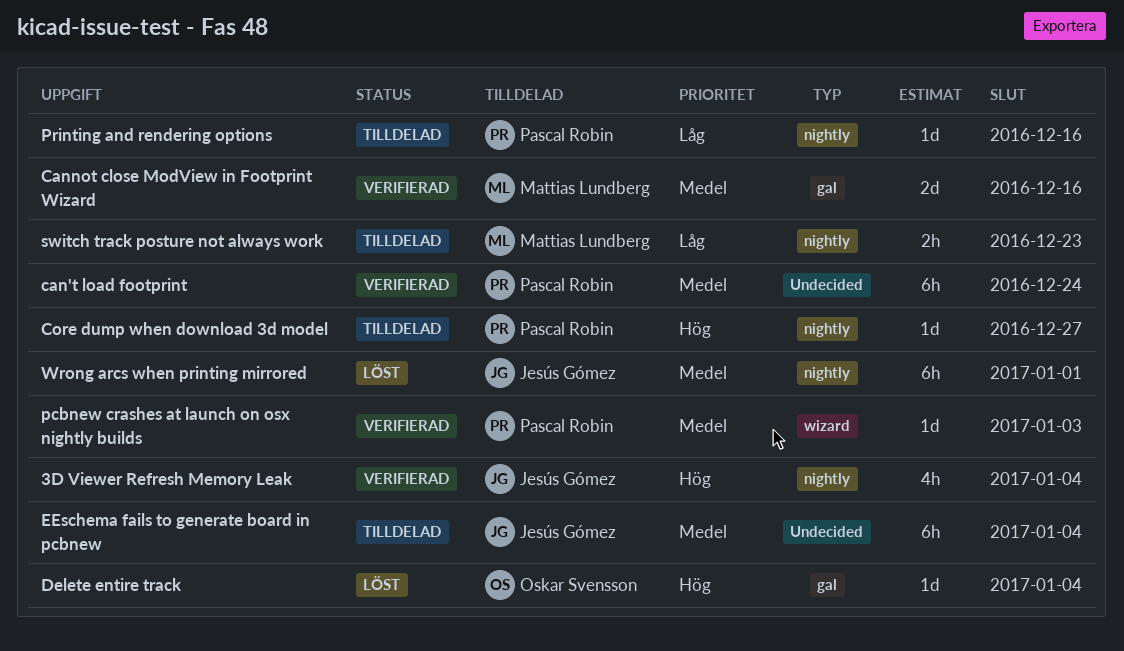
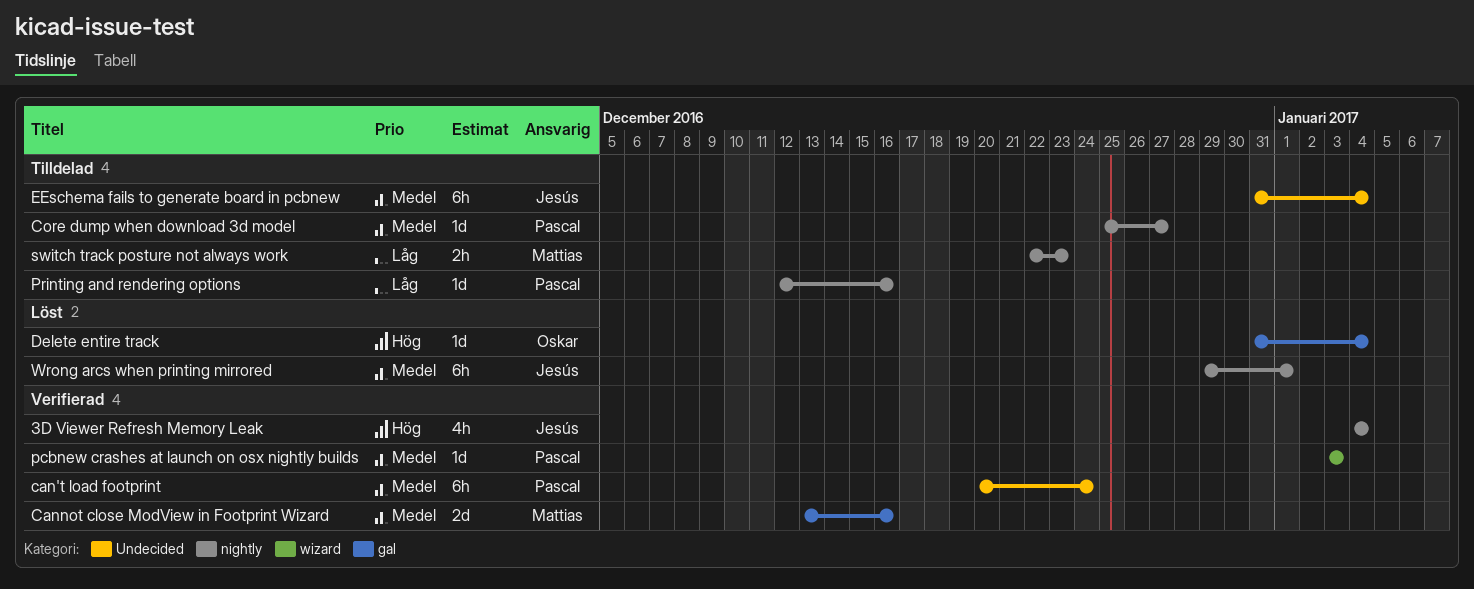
Core dump when download 3d model, priority: Hög -> Medel

